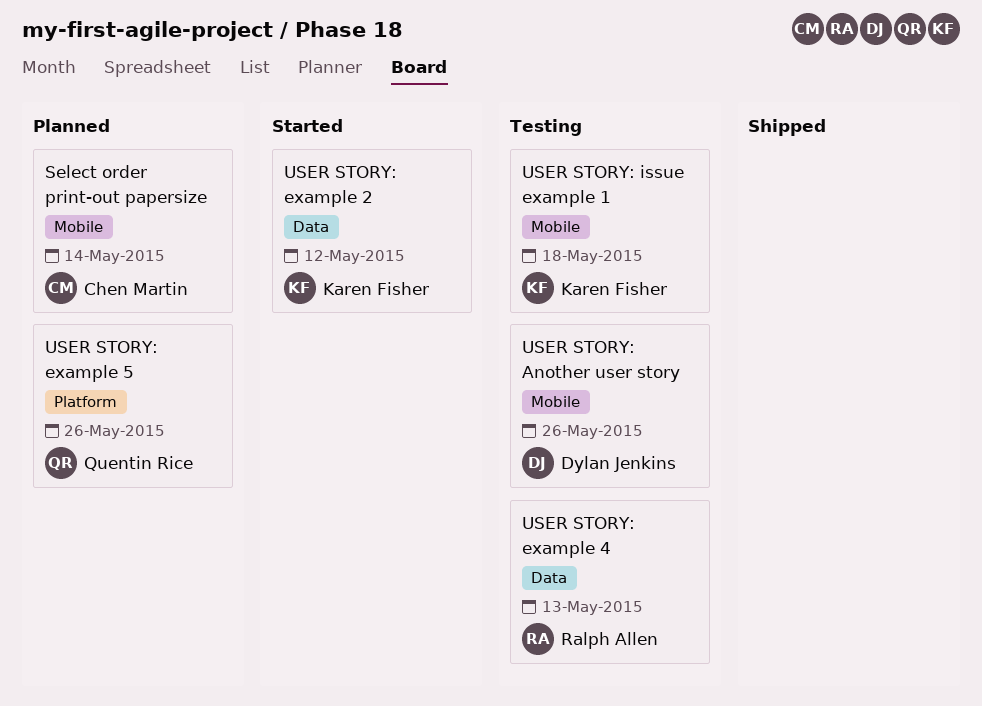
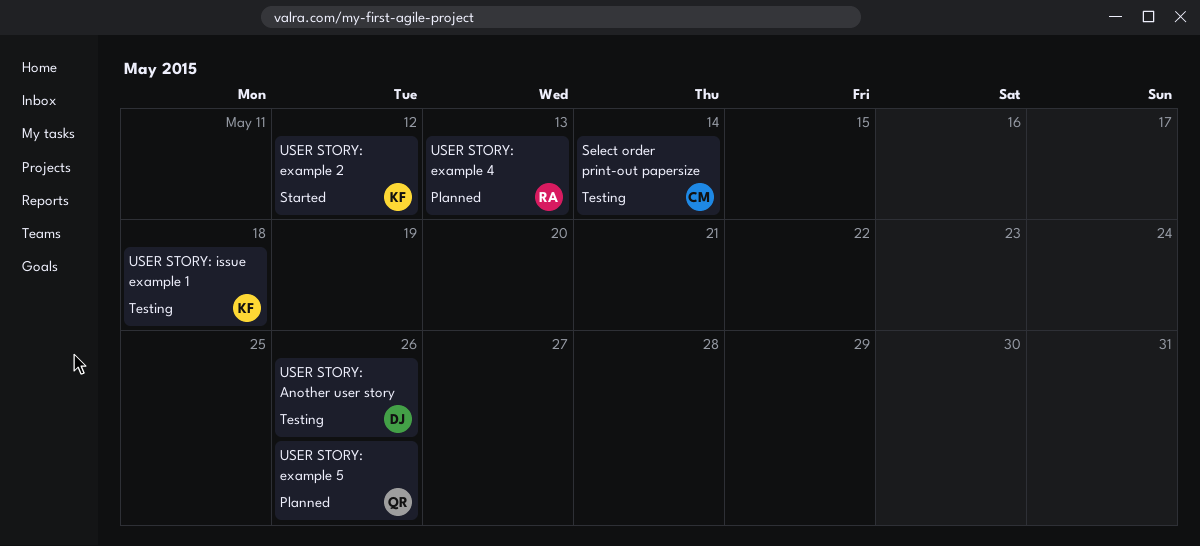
Select order print-out papersize, status: Planned -> Testing
USER STORY: example 4, status: Testing -> Planned

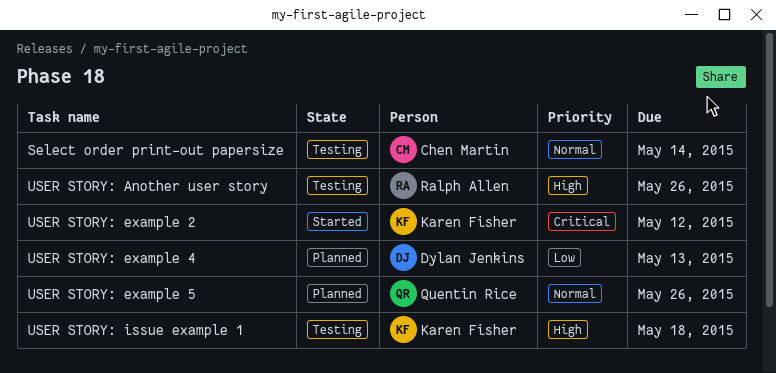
USER STORY: Another user story, owner: Dylan Jenkins -> Ralph Allen
USER STORY: example 4, owner: Ralph Allen -> Dylan Jenkins

